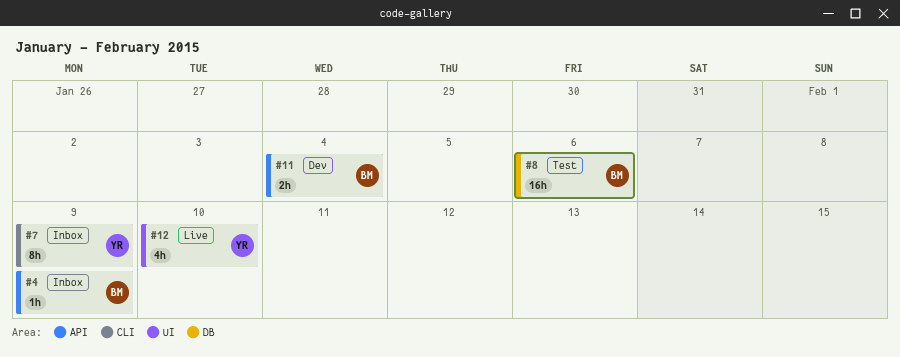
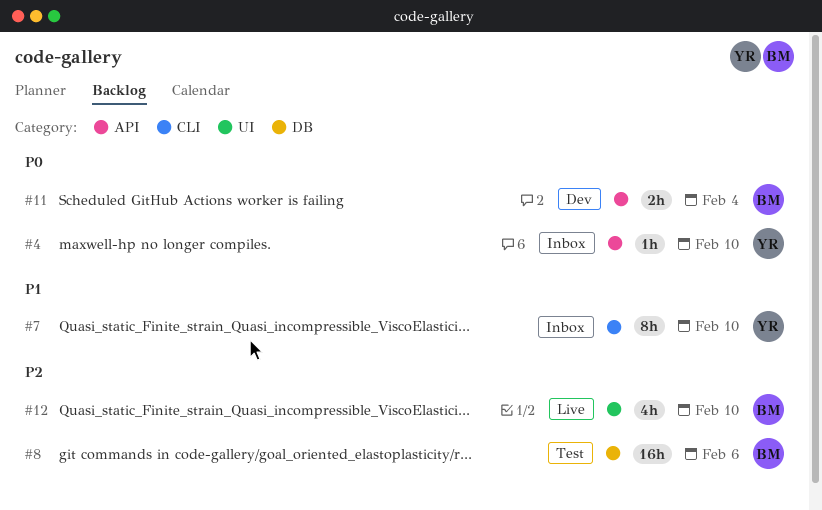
#4, owner: BM -> YR
#4, due: Feb 9 -> Feb 10
#7, due: Feb 9 -> Feb 10
#12, owner: YR -> BM

